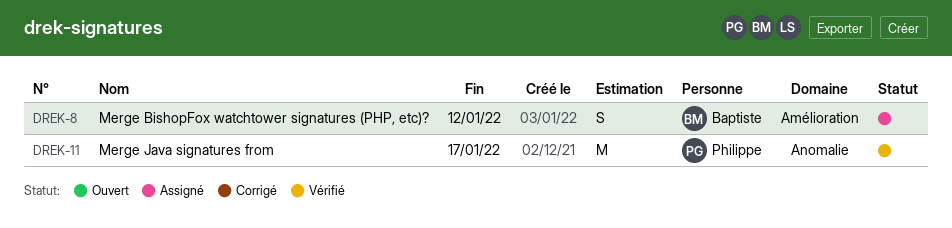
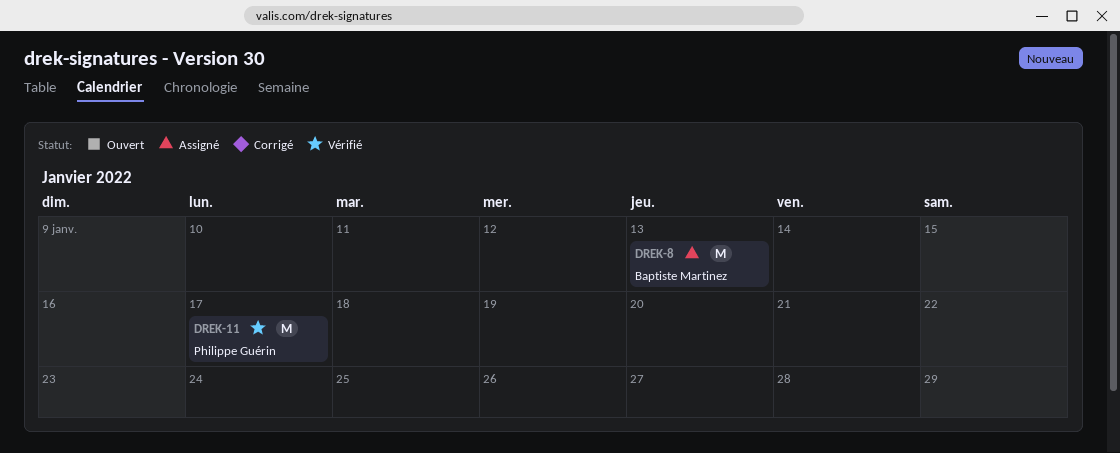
DREK-8, estimate: S -> M
DREK-8, due: Jan 12 -> Jan 13

